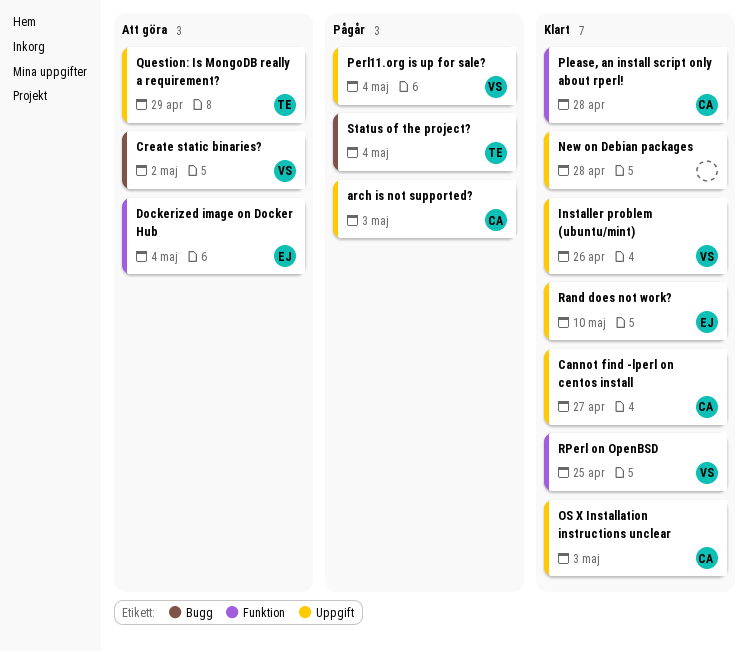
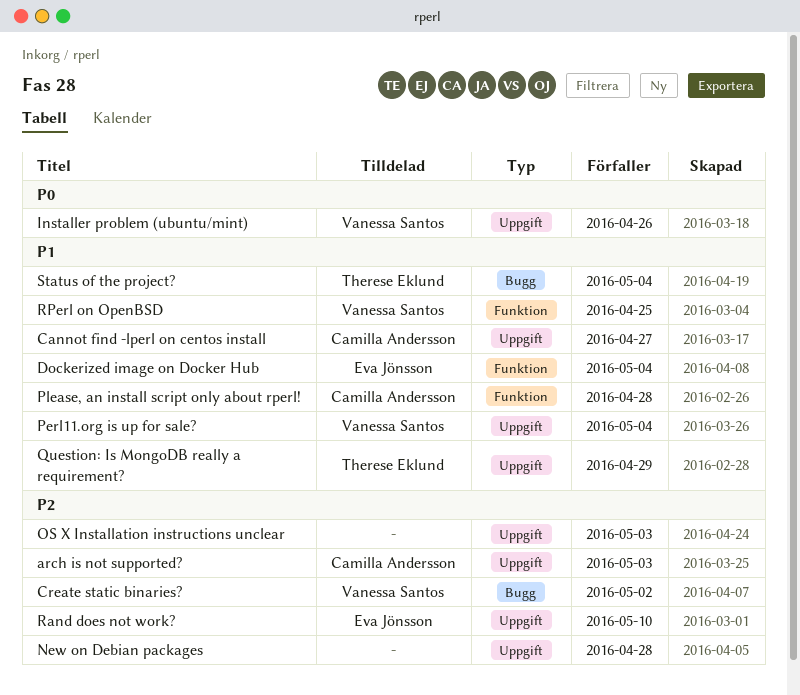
OS X Installation instructions unclear, owner: Camilla Andersson -> none

